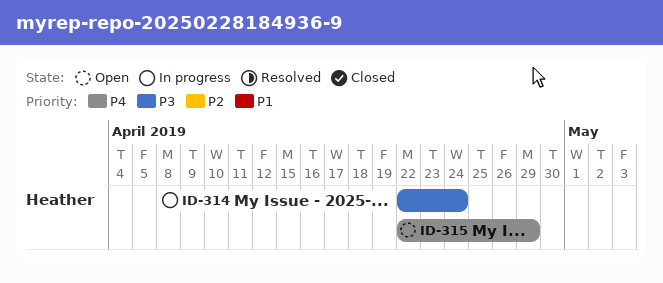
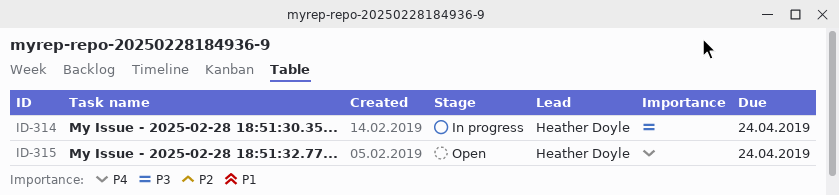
ID-315, due: Apr 29 -> Apr 24

